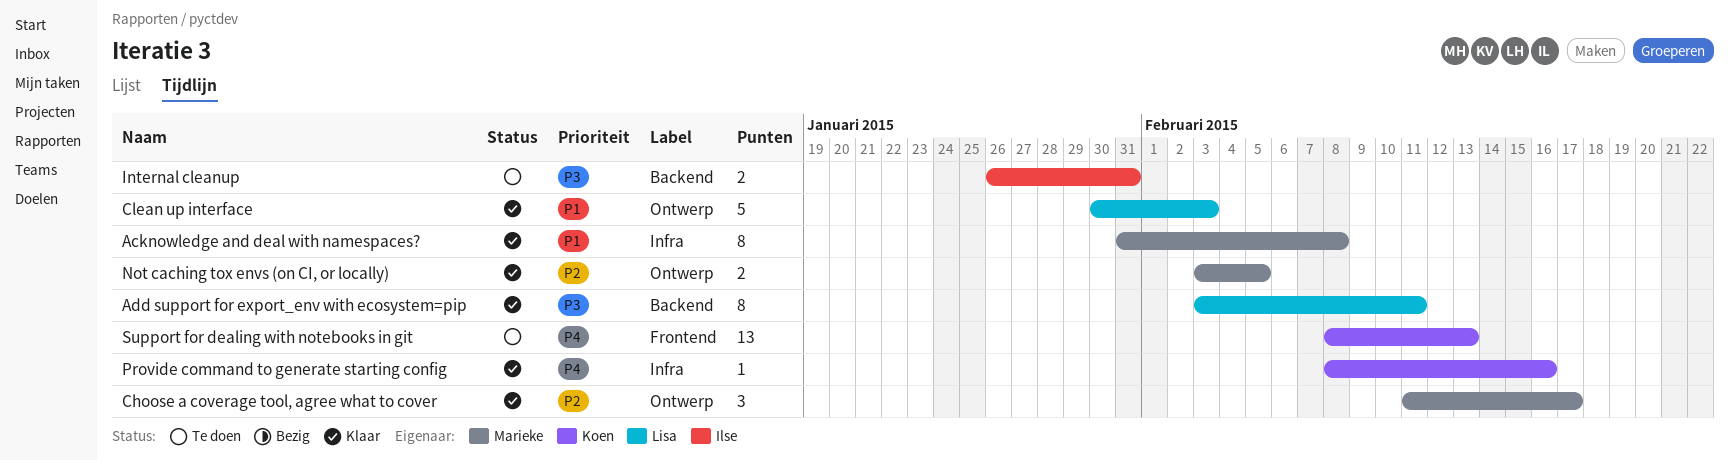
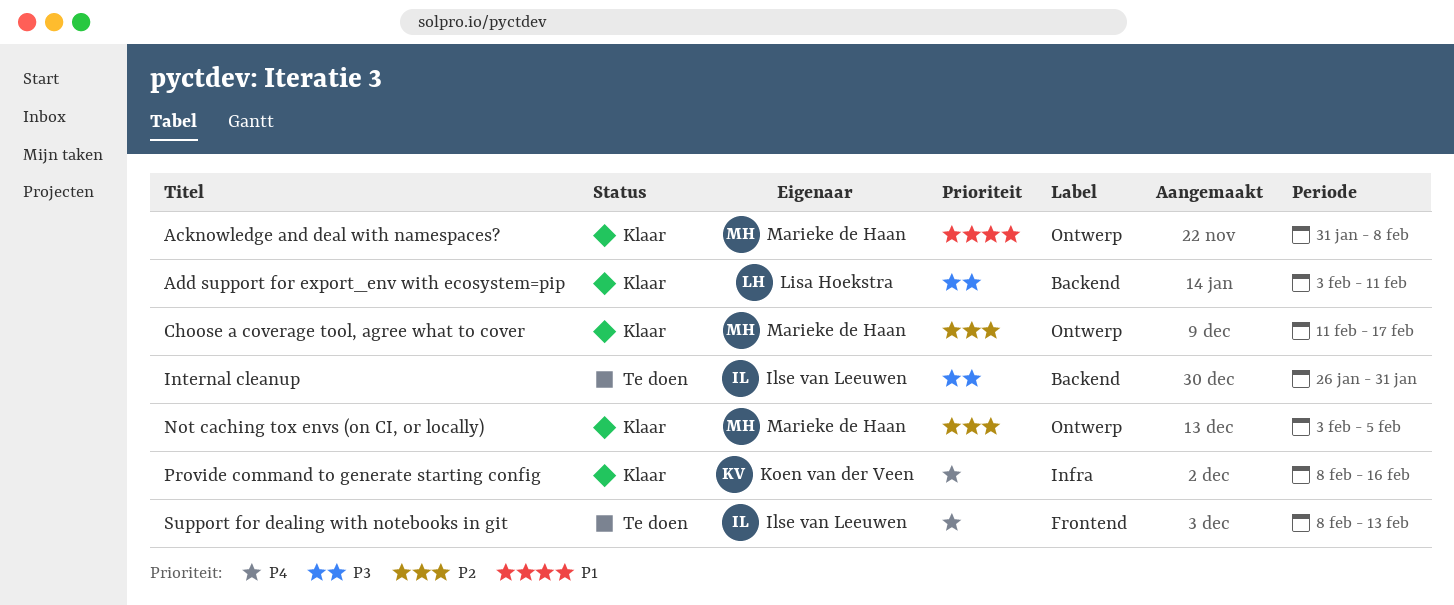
Acknowledge and deal with namespaces?, label: Infra -> Ontwerp
Clean up interface: present -> none
Support for dealing with notebooks in git, owner: Koen van der Veen -> Ilse van Leeuwen

